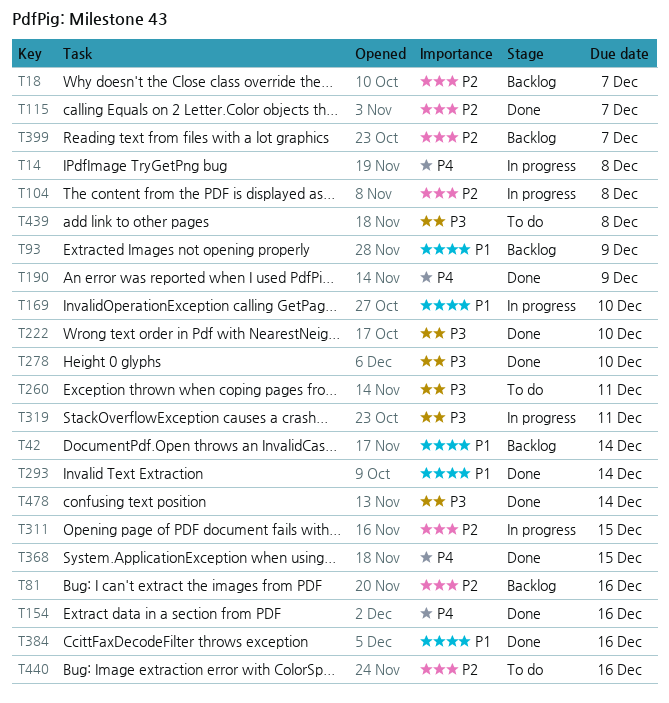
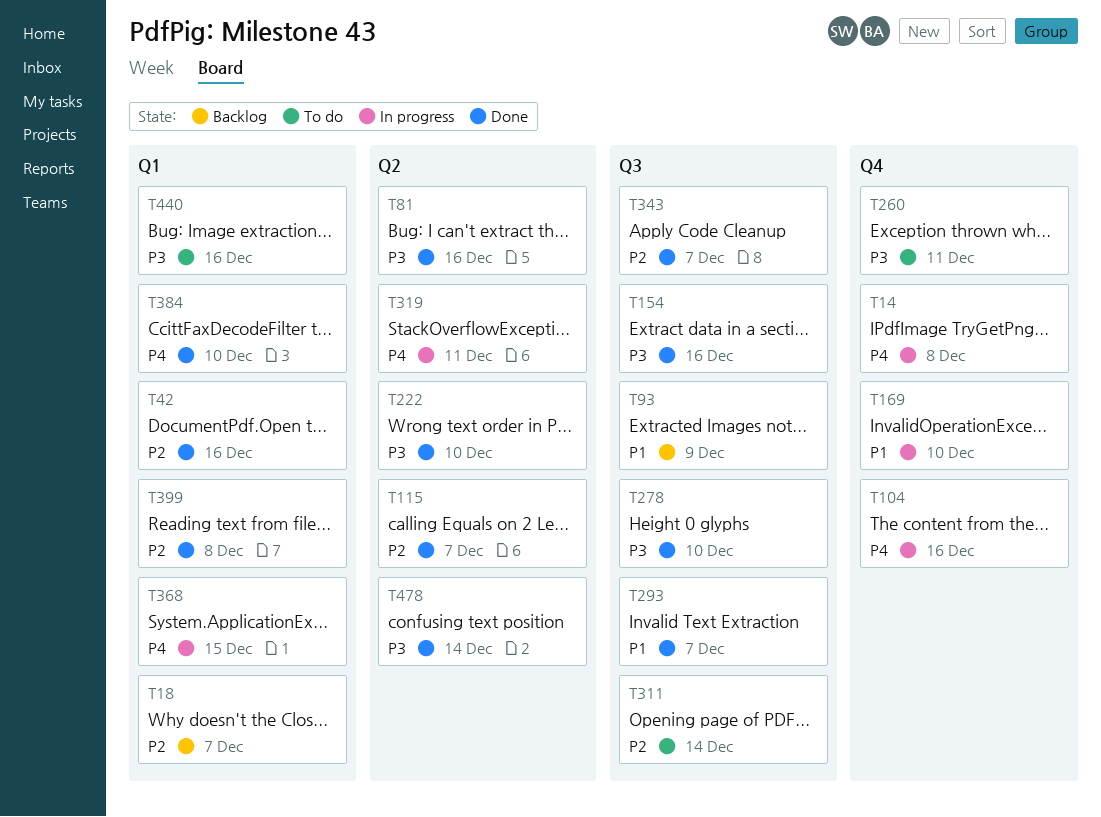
T42, status: Backlog -> Done
T42, priority: P1 -> P2
T42, due: Dec 14 -> Dec 16
T81, status: Backlog -> Done
T81, priority: P2 -> P3
T104, priority: P2 -> P4
T104, due: Dec 8 -> Dec 16
T154, priority: P4 -> P3
T190: present -> none
T293, due: Dec 14 -> Dec 7
T311, status: In progress -> To do
T311, due: Dec 15 -> Dec 14
T319, priority: P3 -> P4
T343: none -> present
T368, status: Done -> In progress
T384, priority: P1 -> P4
T384, due: Dec 16 -> Dec 10
T399, status: Backlog -> Done
T399, due: Dec 7 -> Dec 8
T439: present -> none
T440, priority: P2 -> P3

